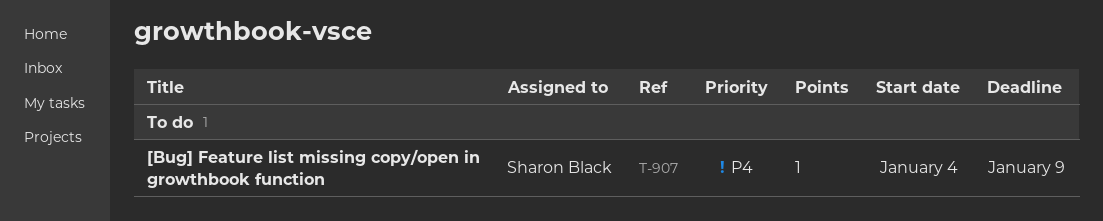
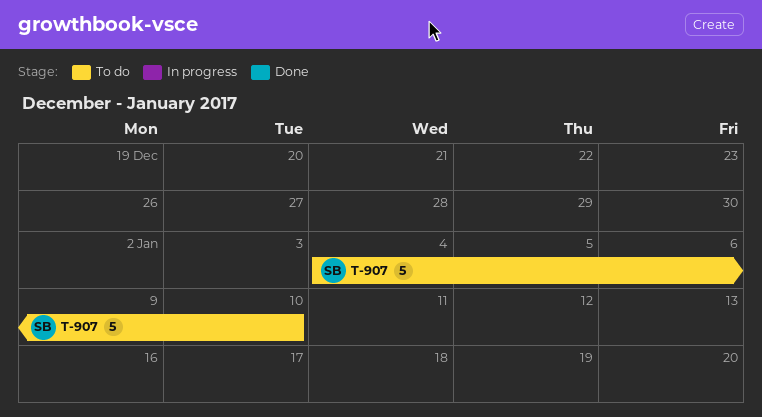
T-907, estimate: 1 -> 5
T-907, due: Jan 9 -> Jan 10

